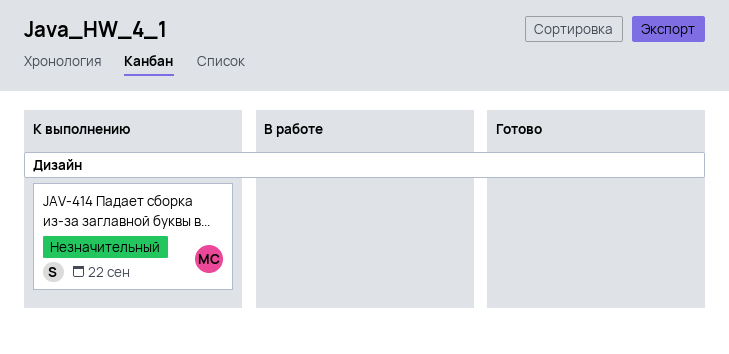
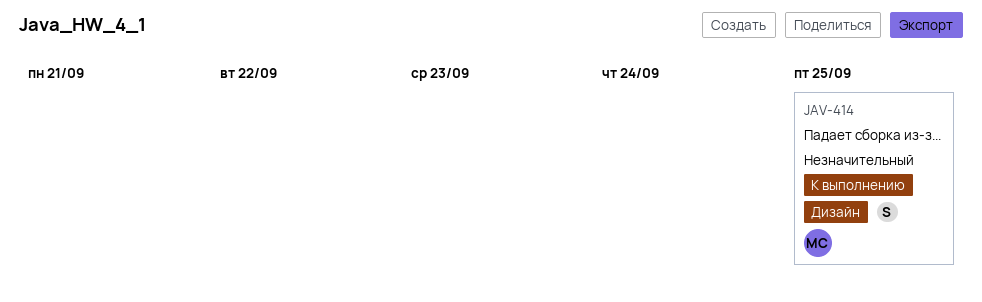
JAV-414, due: Sep 22 -> Sep 25

